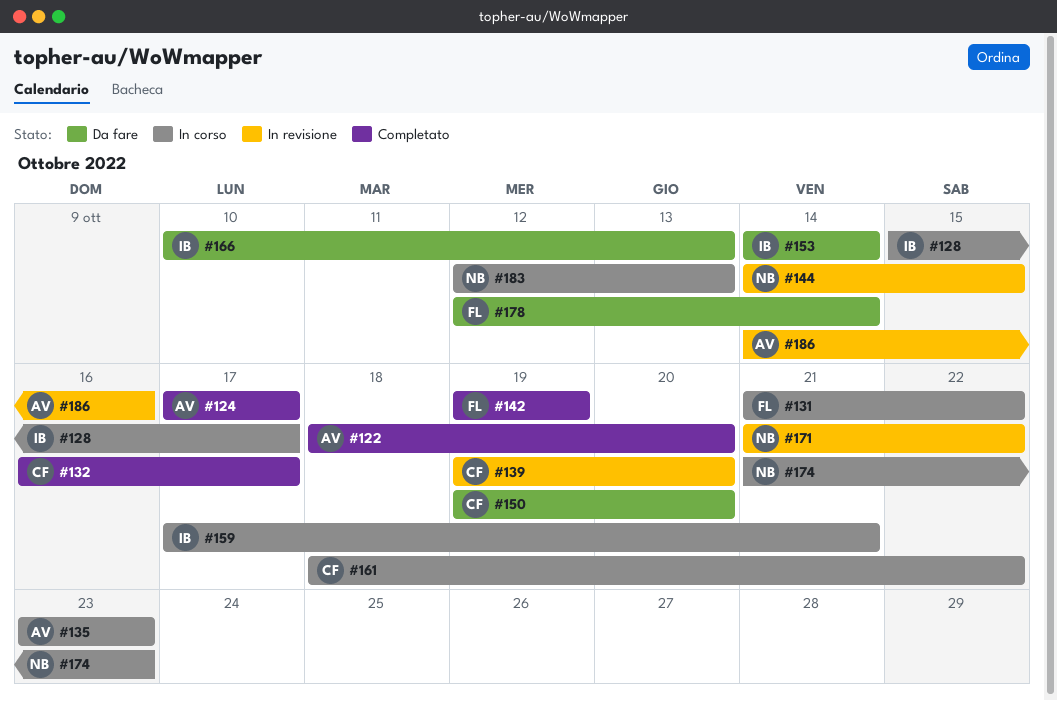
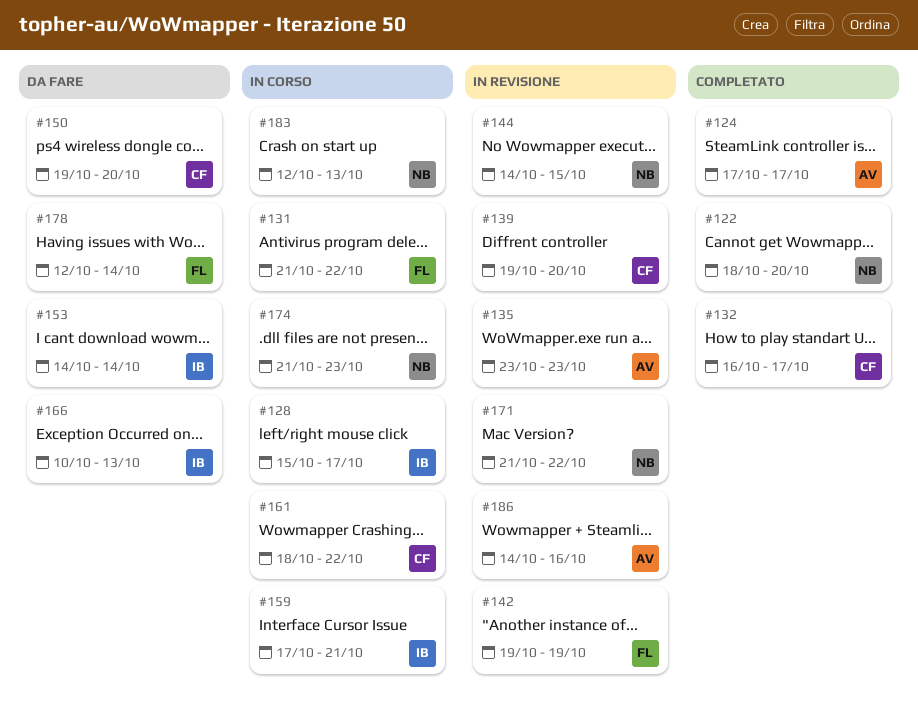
#122, owner: AV -> NB
#135, status: In corso -> In revisione
#142, status: Completato -> In revisione

